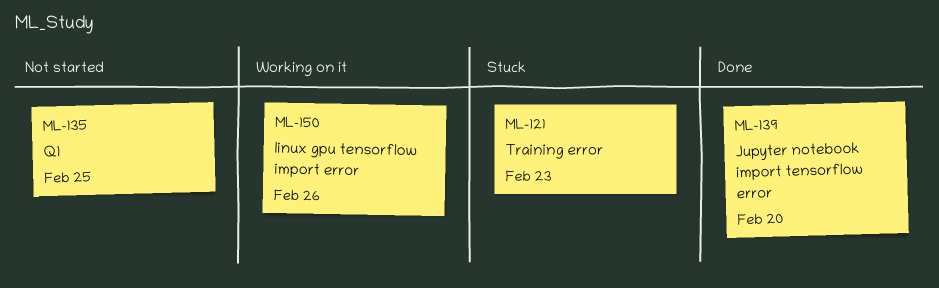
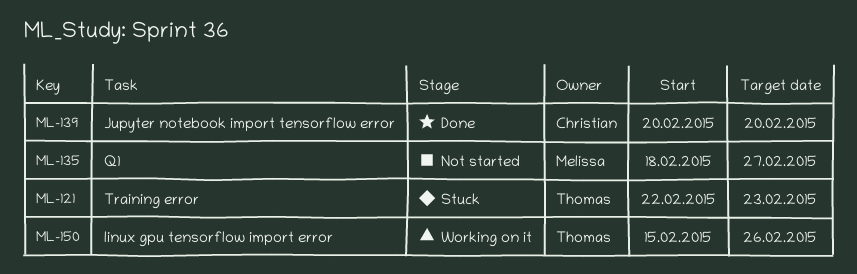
ML-135, due: Feb 25 -> Feb 27

